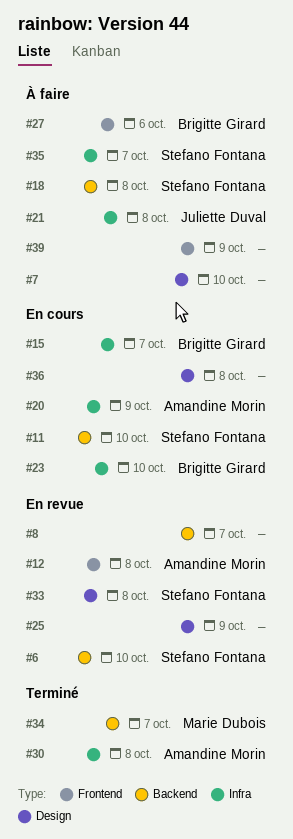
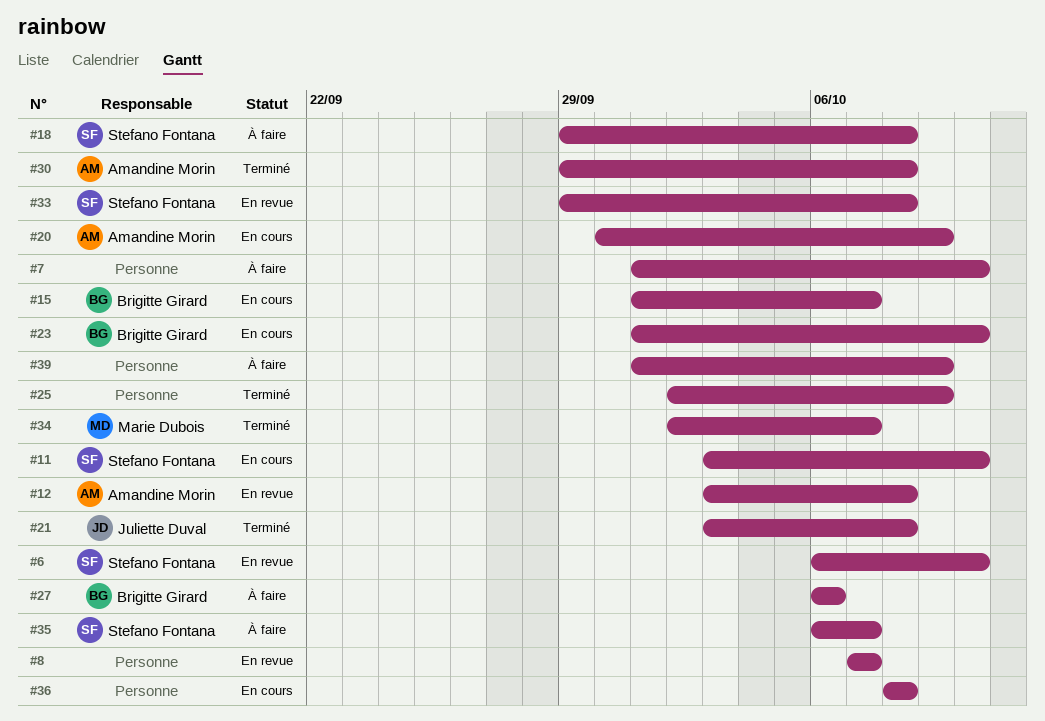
#21, status: À faire -> Terminé
#25, status: En revue -> Terminé

